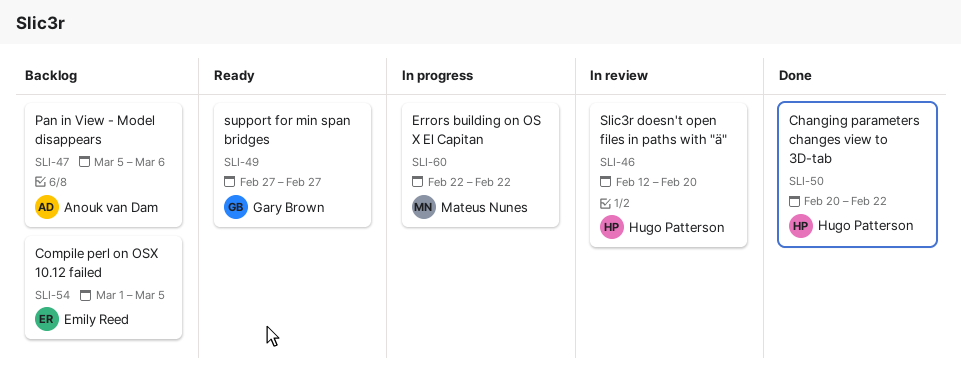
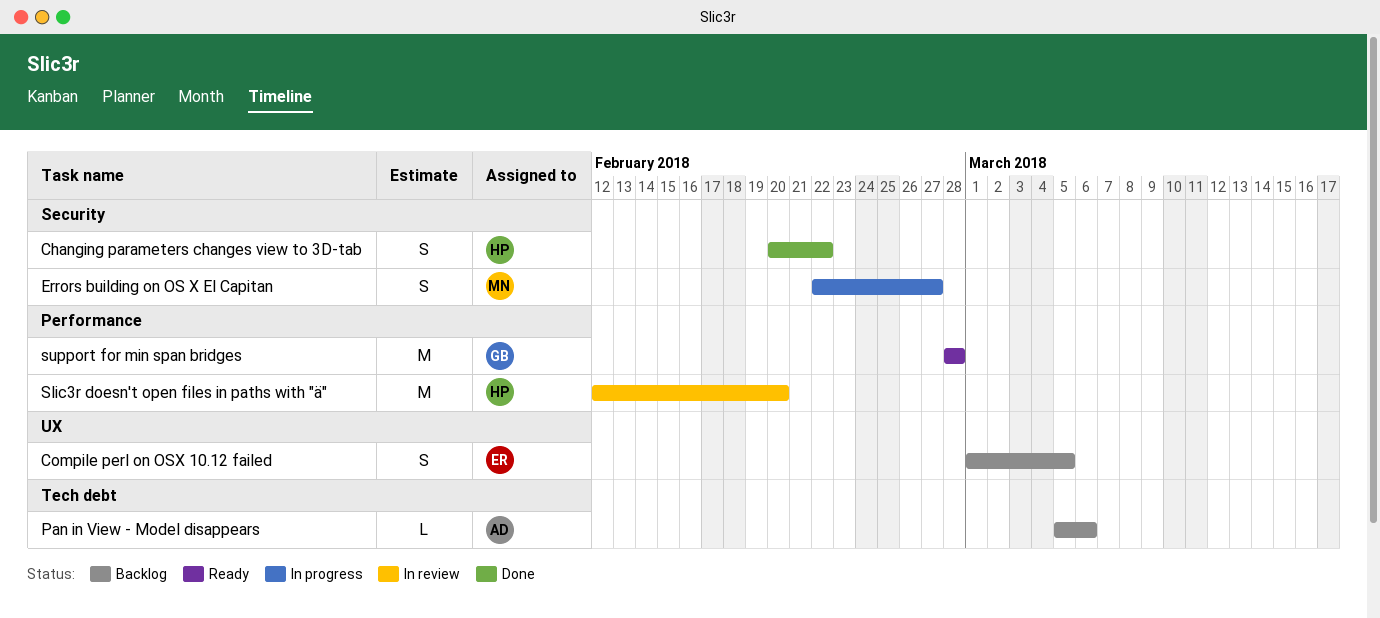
Errors building on OS X El Capitan, due: Feb 22 -> Feb 27
support for min span bridges, start: Feb 27 -> Feb 28
support for min span bridges, due: Feb 27 -> Feb 28

